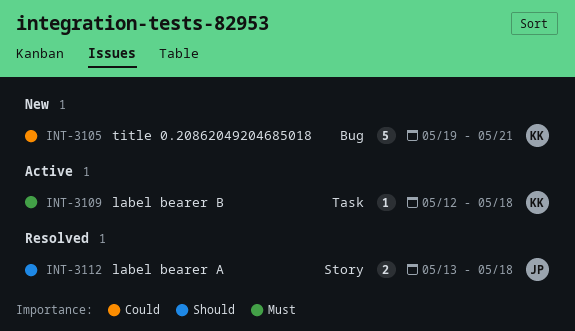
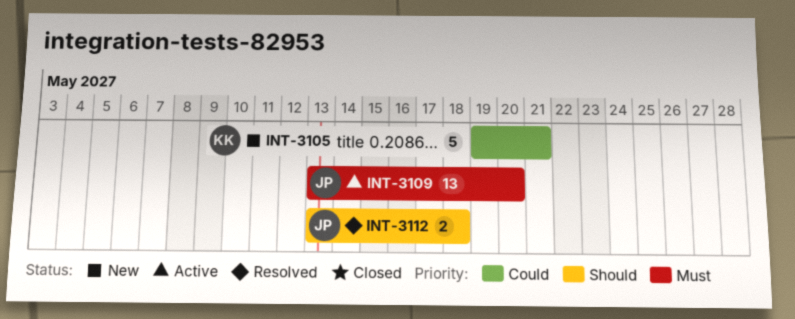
INT-3109, owner: KK -> JP
INT-3109, estimate: 1 -> 13
INT-3109, start: May 12 -> May 13
INT-3109, due: May 18 -> May 20

